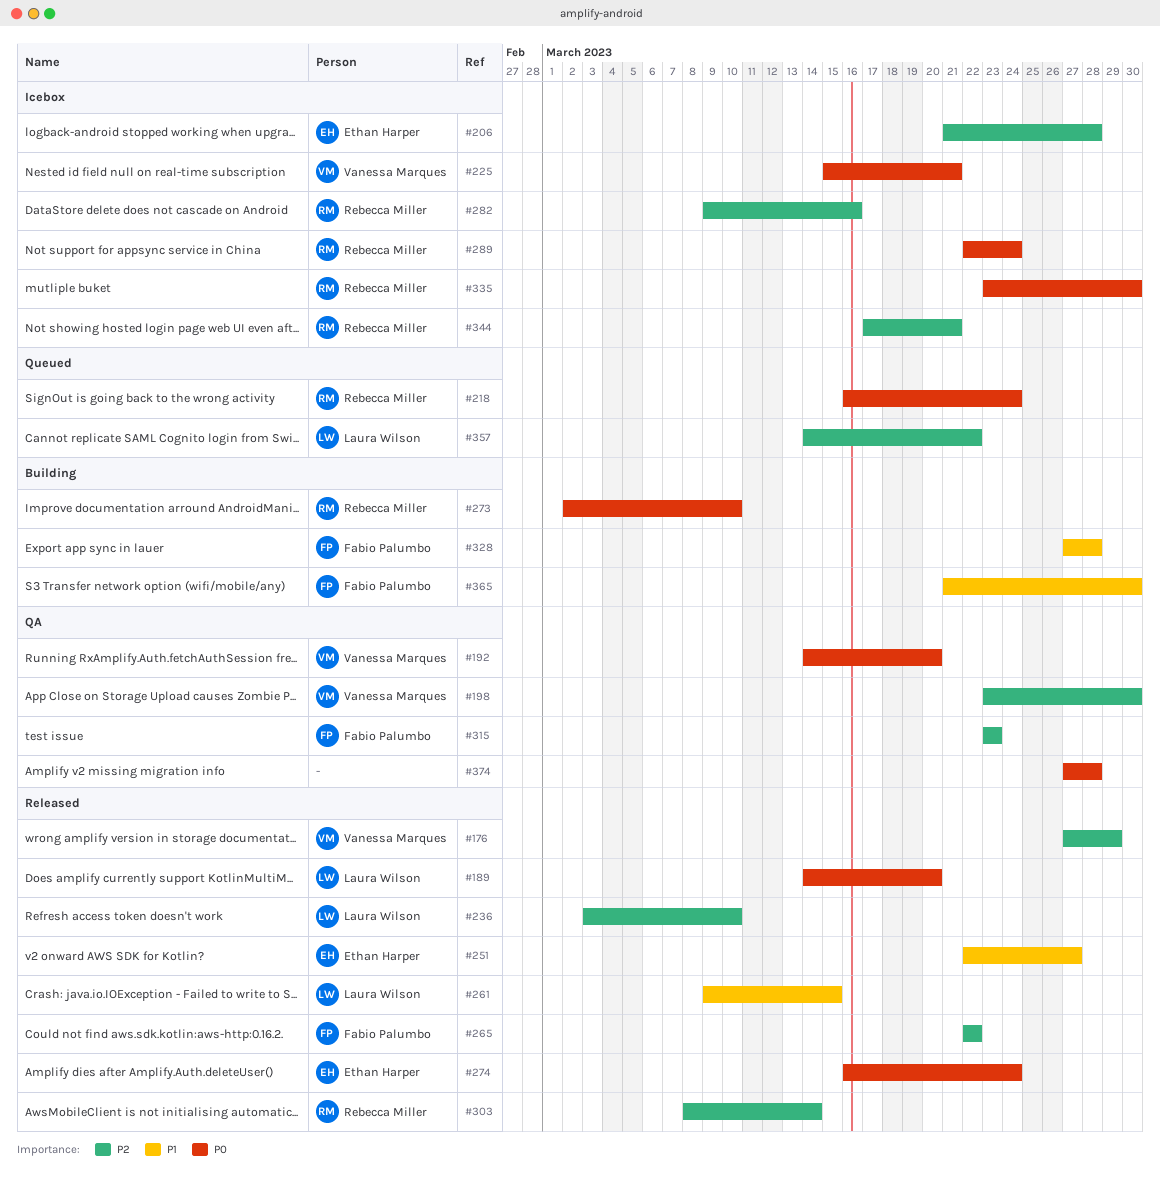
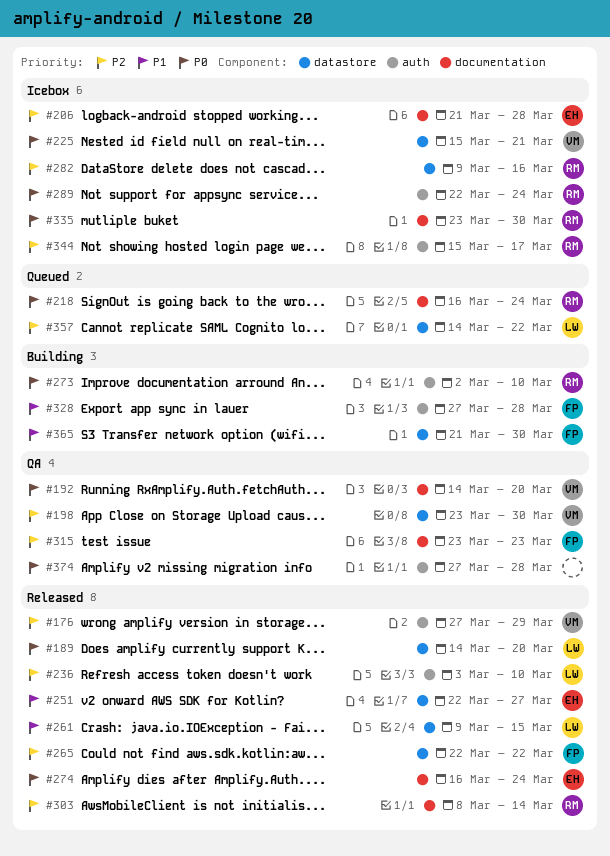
#344, start: Mar 17 -> Mar 15
#344, due: Mar 21 -> Mar 17

